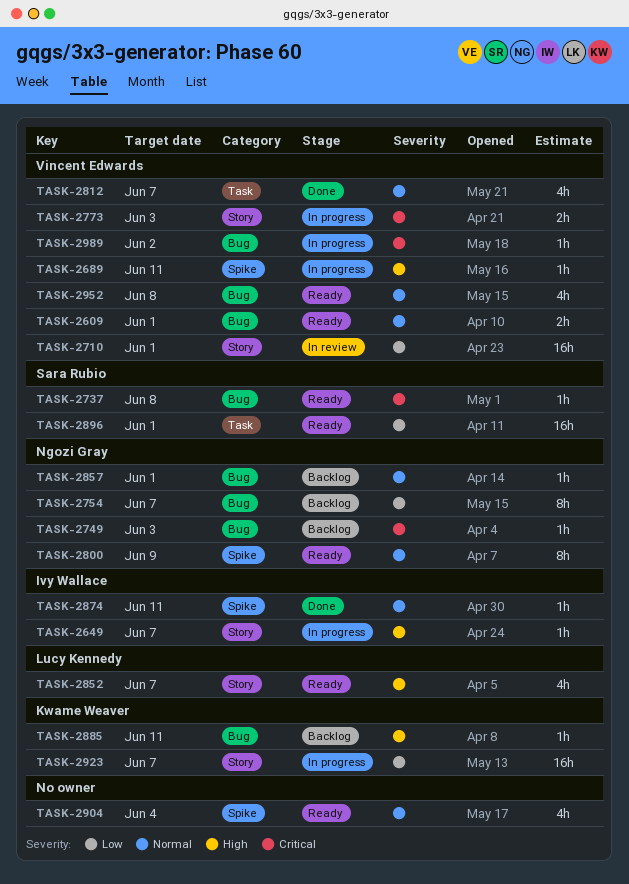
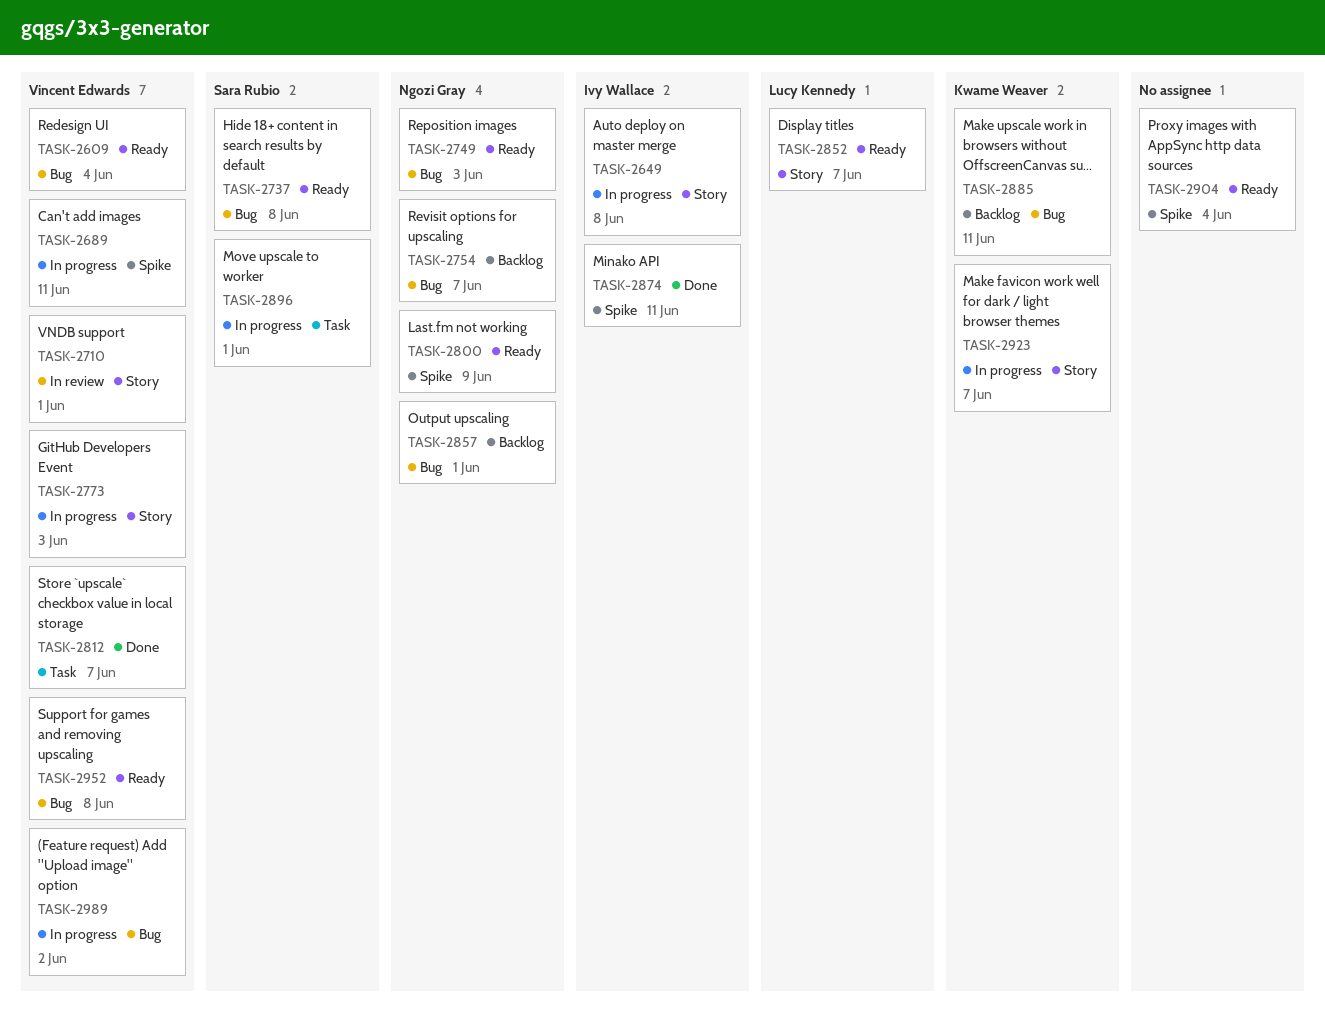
TASK-2609, due: Jun 1 -> Jun 4
TASK-2649, due: Jun 7 -> Jun 8
TASK-2749, status: Backlog -> Ready
TASK-2896, status: Ready -> In progress

